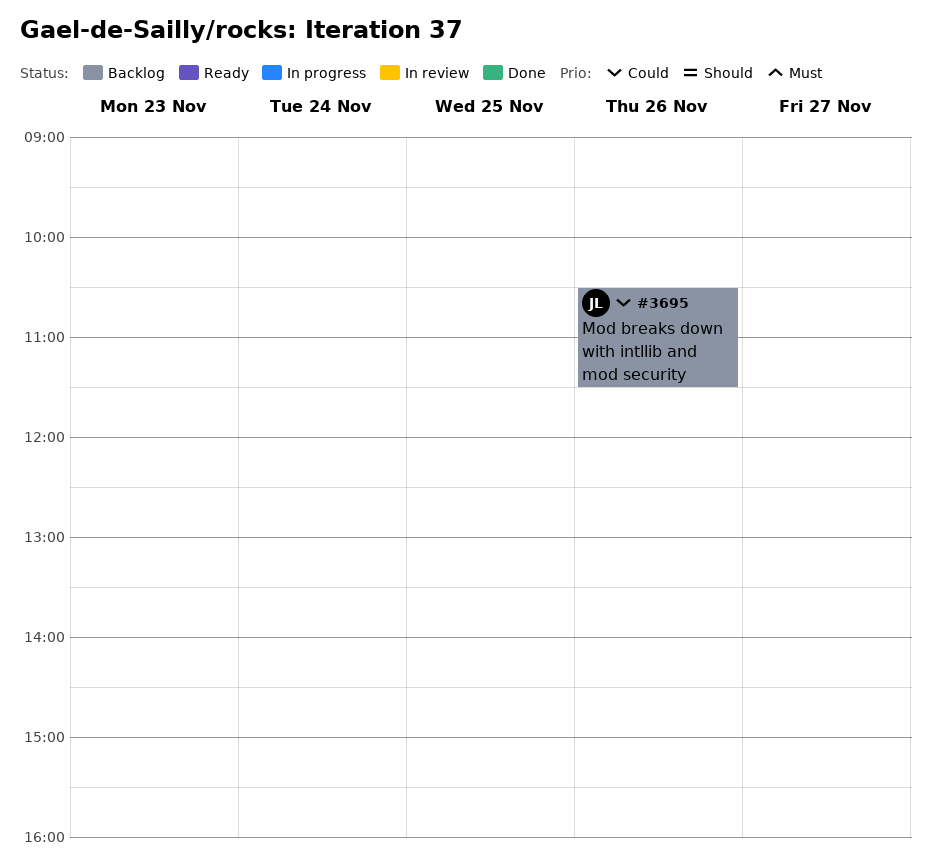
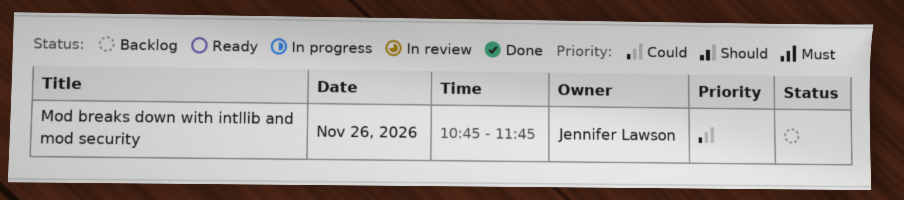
Mod breaks down with intllib and mod security, begins: 10:30 -> 10:45
Mod breaks down with intllib and mod security, ends: 11:30 -> 11:45

